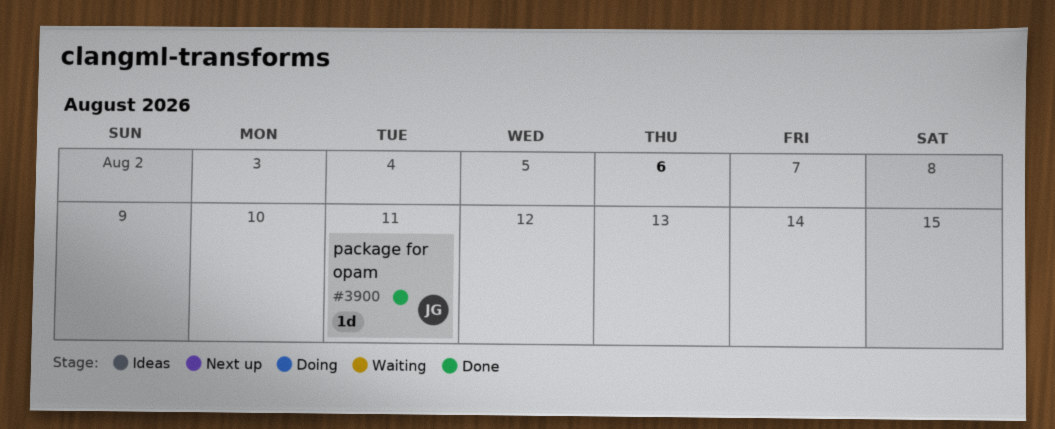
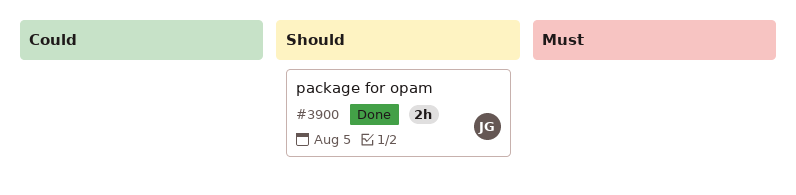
#3900, estimate: 1d -> 2h
#3900, due: Aug 11 -> Aug 5

